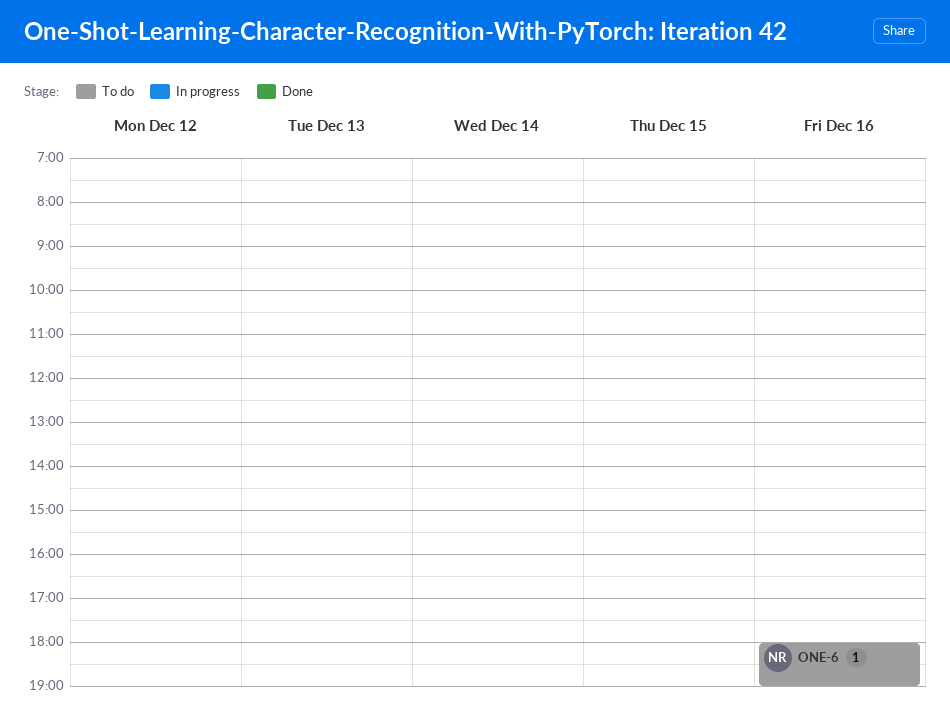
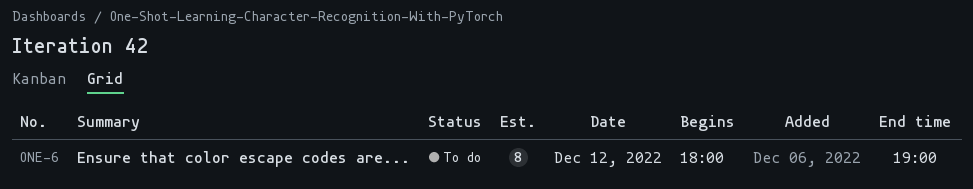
ONE-6, estimate: 1 -> 8
ONE-6, day: Dec 16 -> Dec 12

